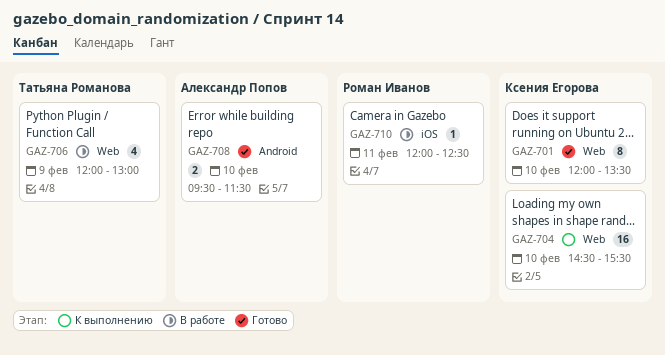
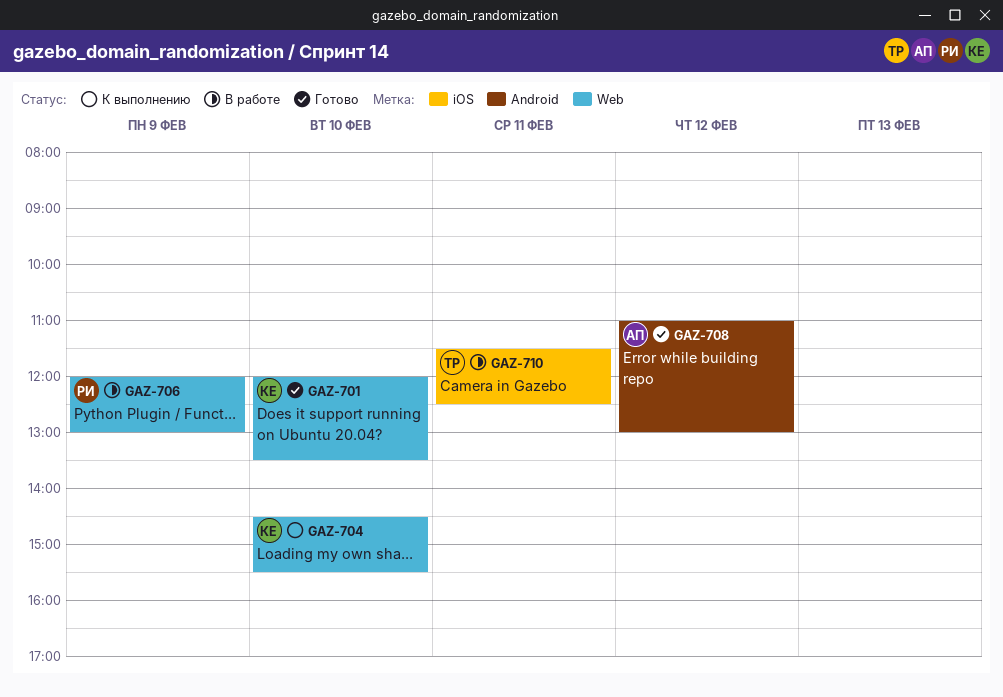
GAZ-706, owner: Татьяна Романова -> Роман Иванов
GAZ-708, day: Feb 10 -> Feb 12
GAZ-708, begins: 09:30 -> 11:00
GAZ-708, ends: 11:30 -> 13:00
GAZ-710, owner: Роман Иванов -> Татьяна Романова
GAZ-710, begins: 12:00 -> 11:30

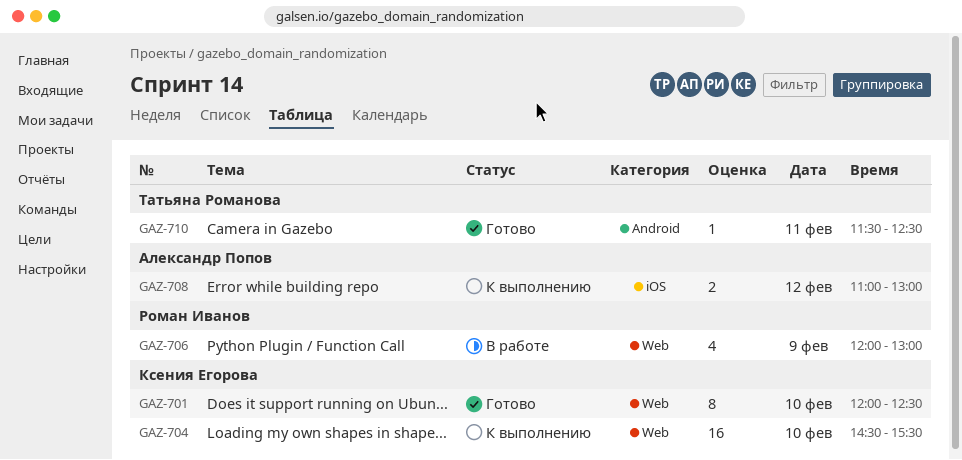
GAZ-701, ends: 13:30 -> 12:30
GAZ-708, status: Готово -> К выполнению
GAZ-708, label: Android -> iOS
GAZ-710, status: В работе -> Готово
GAZ-710, label: iOS -> Android

